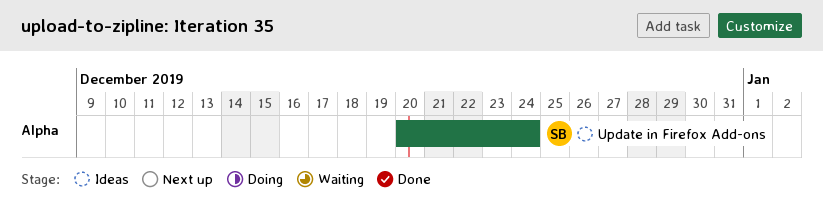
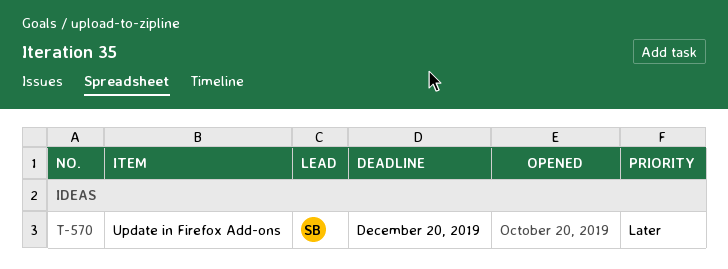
Update in Firefox Add-ons, due: Dec 24 -> Dec 20

